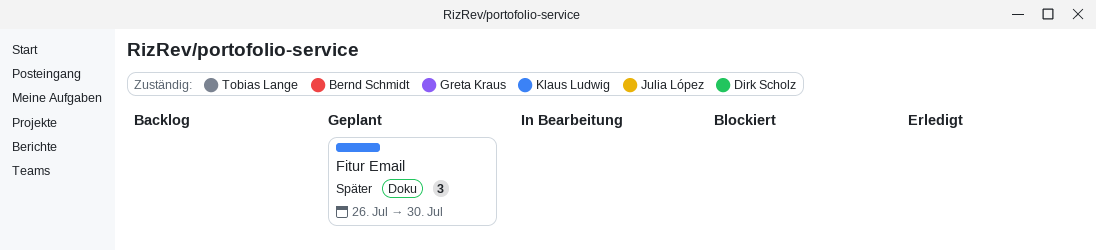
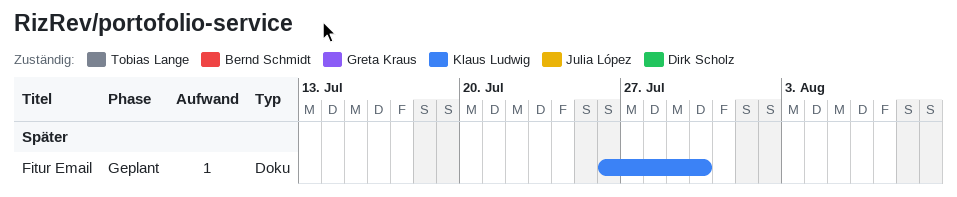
Fitur Email, estimate: 3 -> 1

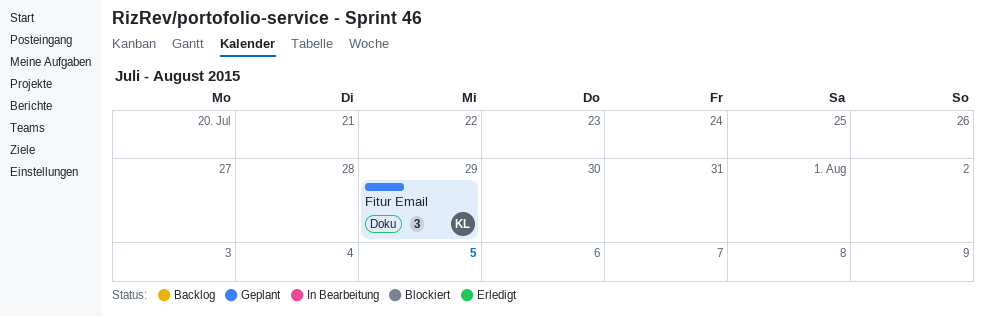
Fitur Email, estimate: 1 -> 3
Fitur Email, due: Jul 30 -> Jul 29

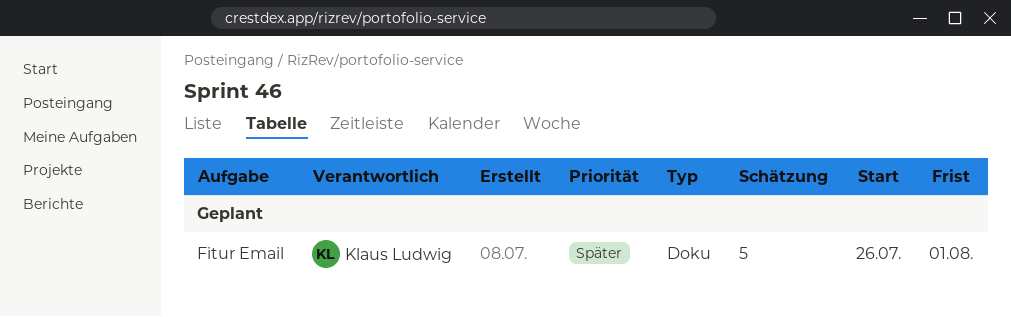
Fitur Email, estimate: 3 -> 5
Fitur Email, due: Jul 29 -> Aug 1

